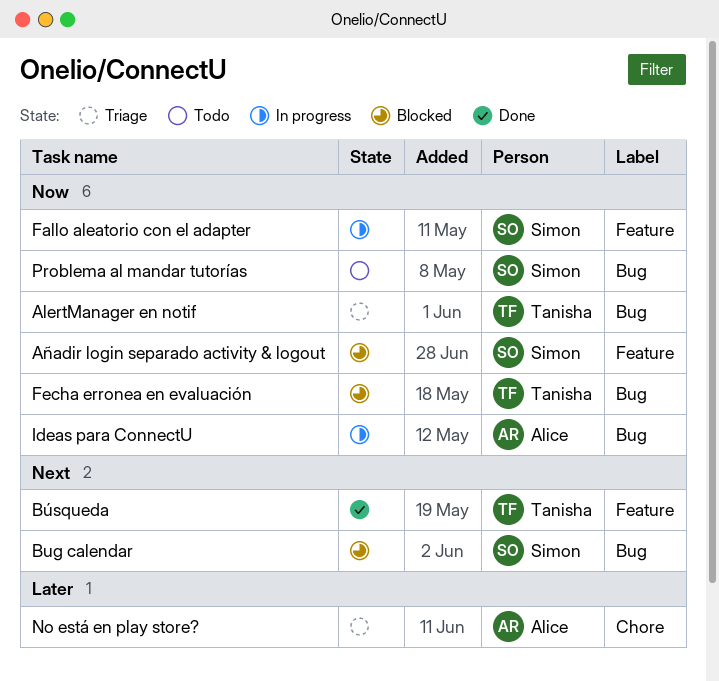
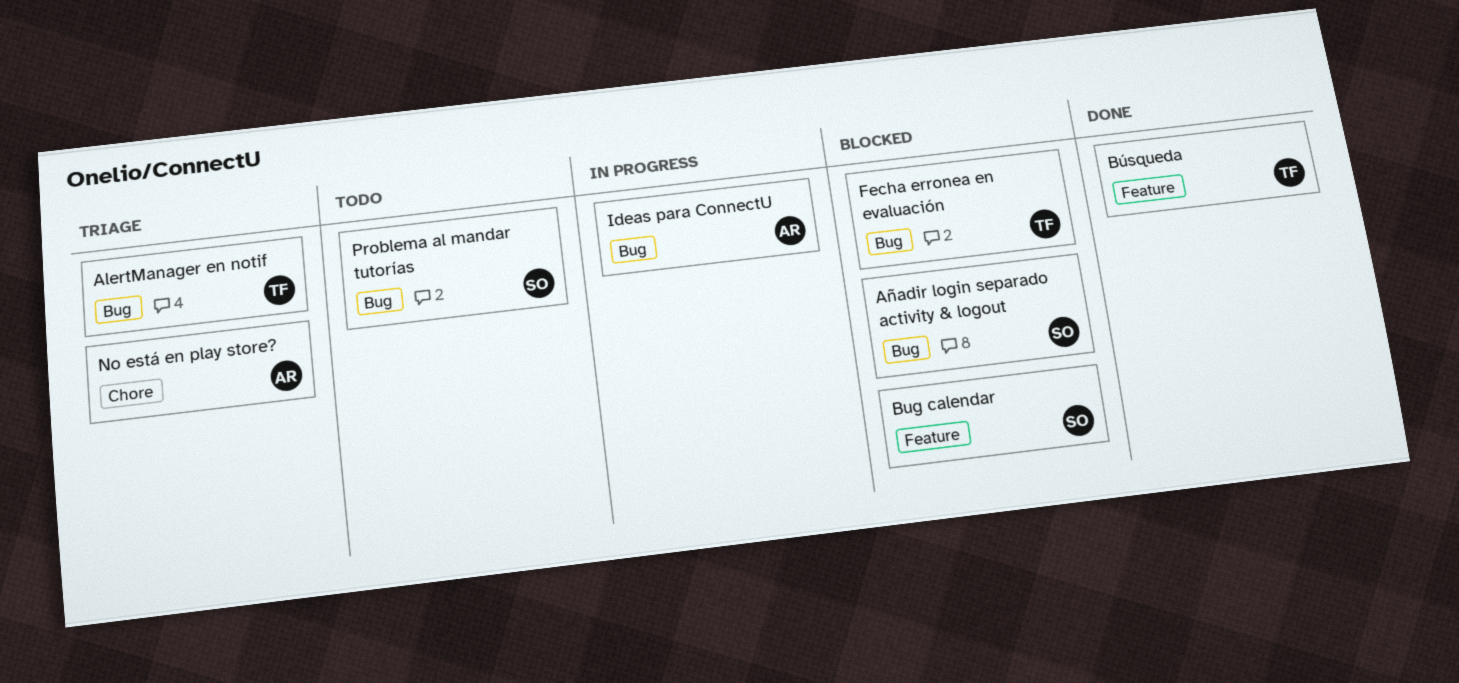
Añadir login separado activity & logout, label: Feature -> Bug
Bug calendar, label: Bug -> Feature
Fallo aleatorio con el adapter: present -> none

